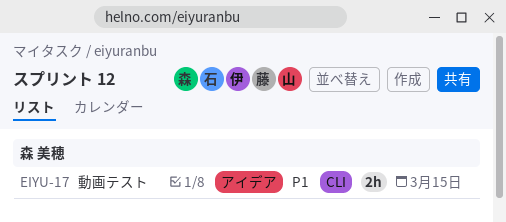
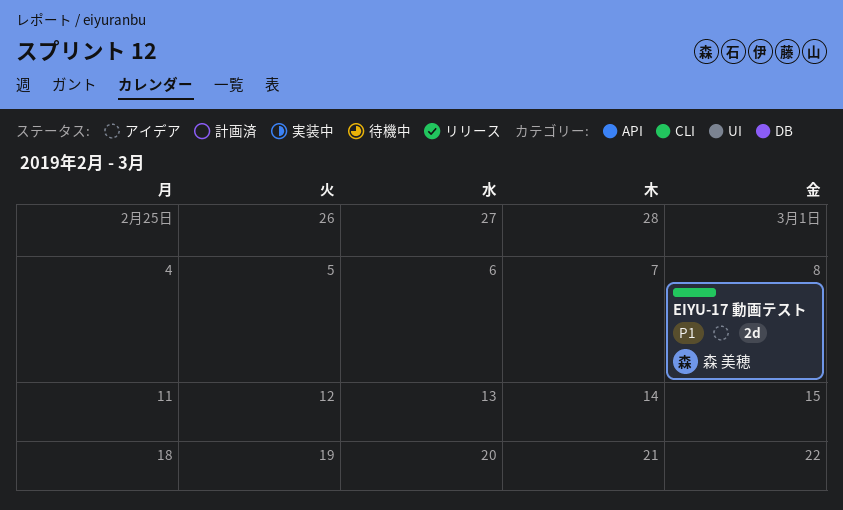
EIYU-17, estimate: 2h -> 2d
EIYU-17, due: Mar 15 -> Mar 8

